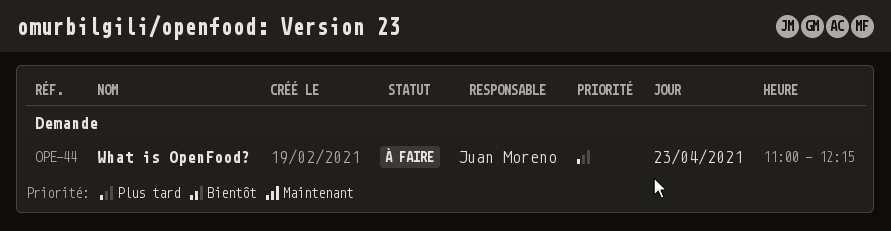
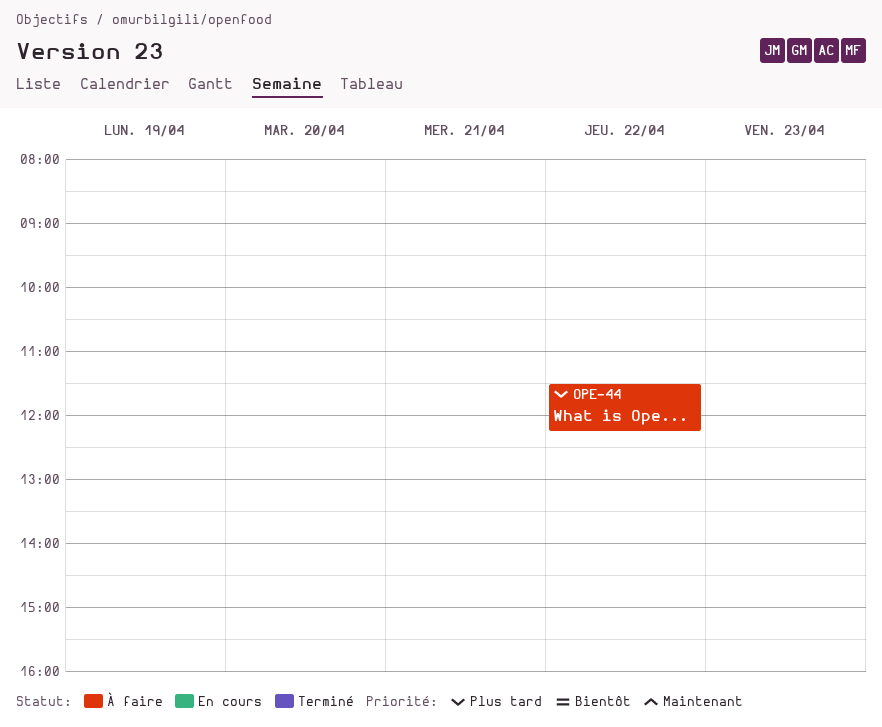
OPE-44, day: Apr 23 -> Apr 22
OPE-44, begins: 11:00 -> 11:30

